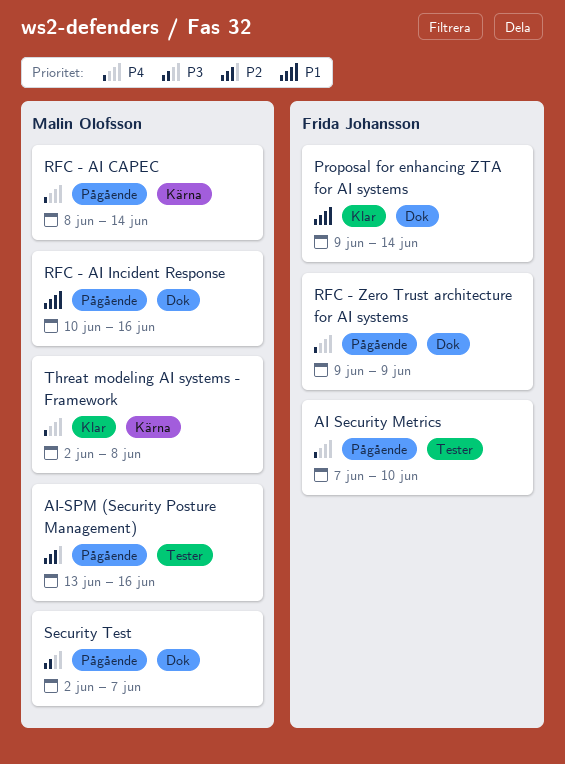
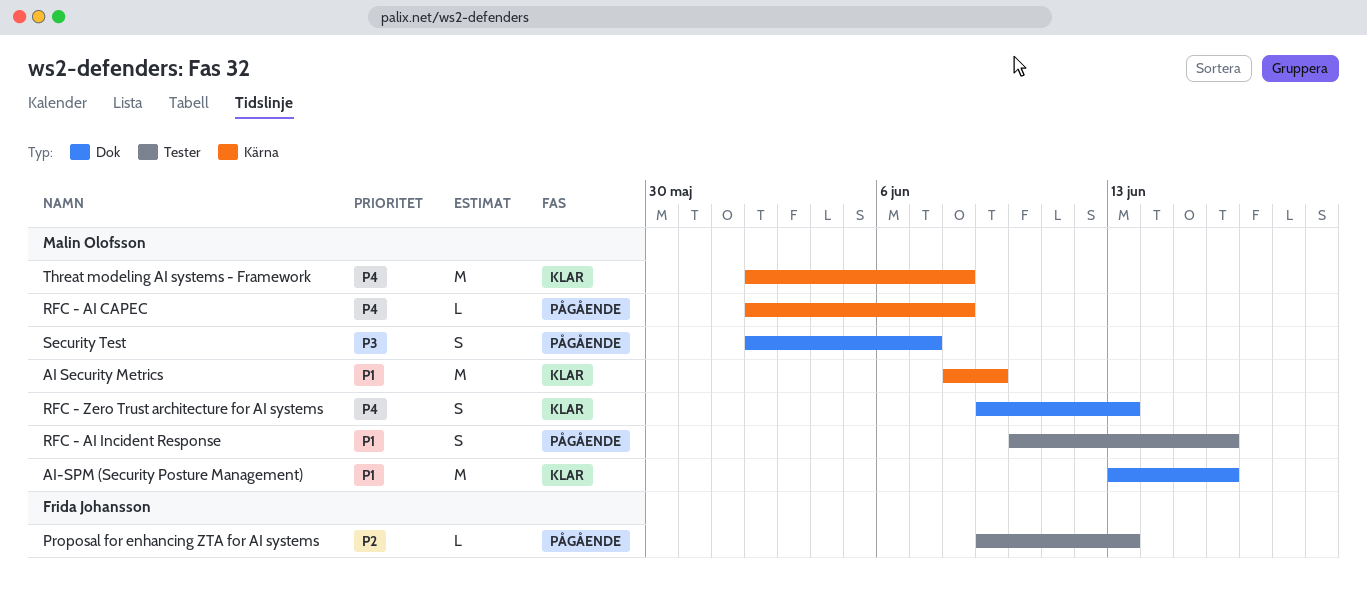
AI Security Metrics, status: Pågående -> Klar
AI Security Metrics, owner: Frida Johansson -> Malin Olofsson
AI Security Metrics, priority: P4 -> P1
AI Security Metrics, label: Tester -> Kärna
AI Security Metrics, start: Jun 7 -> Jun 8
AI Security Metrics, due: Jun 10 -> Jun 9
AI-SPM (Security Posture Management), status: Pågående -> Klar
AI-SPM (Security Posture Management), priority: P2 -> P1
AI-SPM (Security Posture Management), label: Tester -> Dok
Proposal for enhancing ZTA for AI systems, status: Klar -> Pågående
Proposal for enhancing ZTA for AI systems, priority: P1 -> P2
Proposal for enhancing ZTA for AI systems, label: Dok -> Tester
Proposal for enhancing ZTA for AI systems, due: Jun 14 -> Jun 13
RFC - AI CAPEC, start: Jun 8 -> Jun 2
RFC - AI CAPEC, due: Jun 14 -> Jun 8
RFC - AI Incident Response, label: Dok -> Tester
RFC - Zero Trust architecture for AI systems, status: Pågående -> Klar
RFC - Zero Trust architecture for AI systems, owner: Frida Johansson -> Malin Olofsson
RFC - Zero Trust architecture for AI systems, due: Jun 9 -> Jun 13

